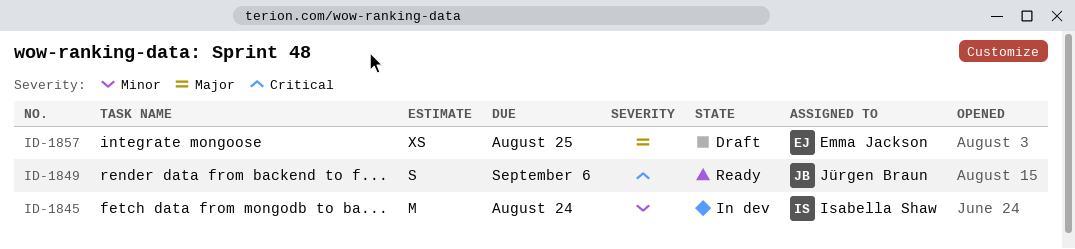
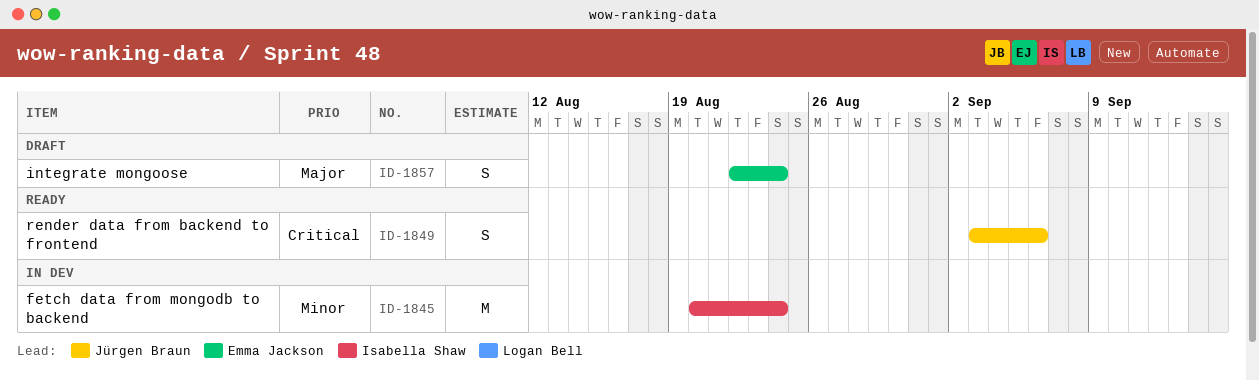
ID-1857, estimate: XS -> S
ID-1857, due: Aug 25 -> Aug 24

